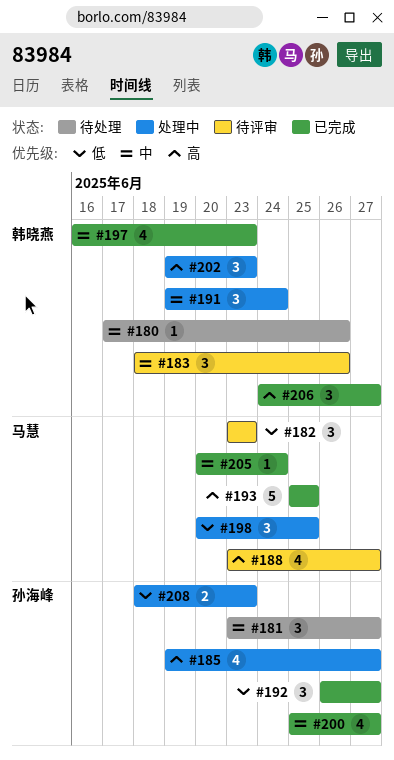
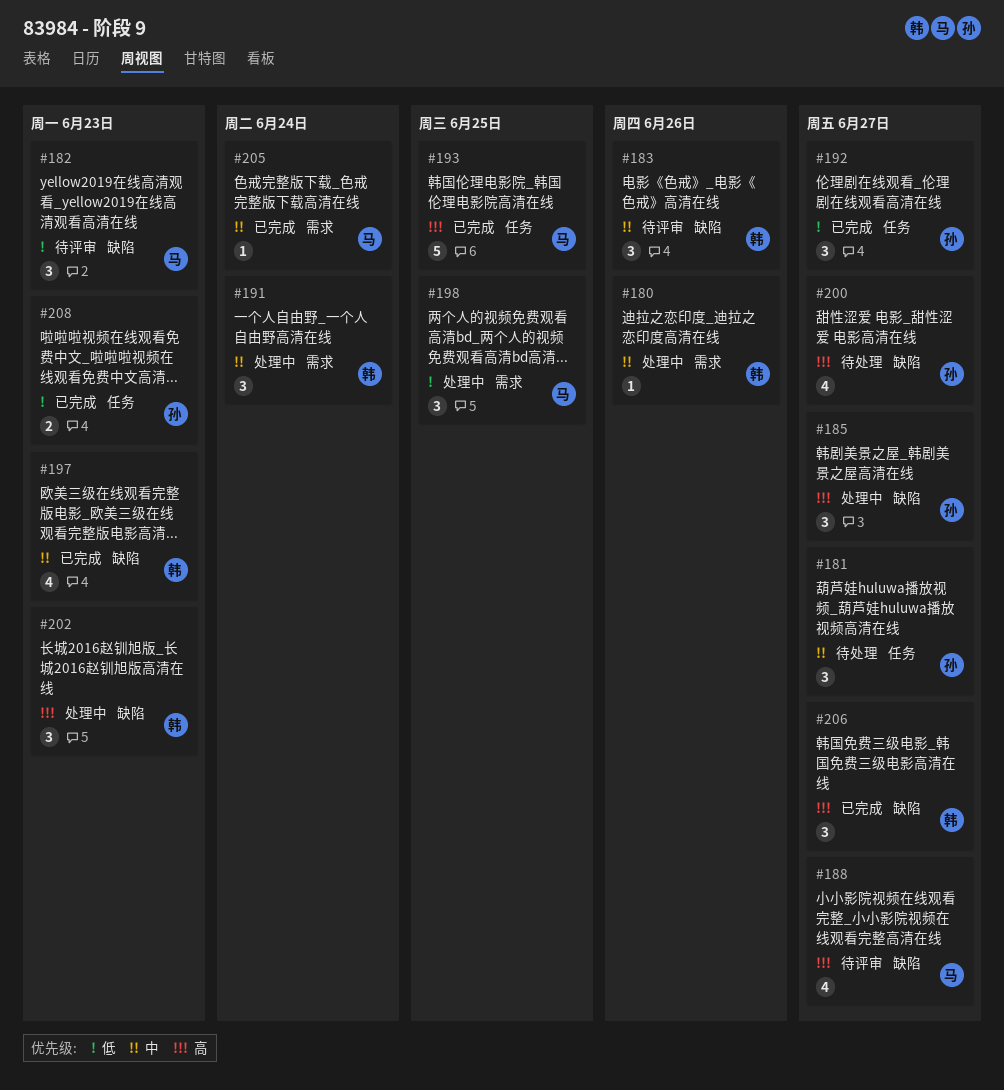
#180, status: 待处理 -> 处理中
#185, estimate: 4 -> 3
#200, status: 已完成 -> 待处理
#200, priority: 中 -> 高
#208, status: 处理中 -> 已完成

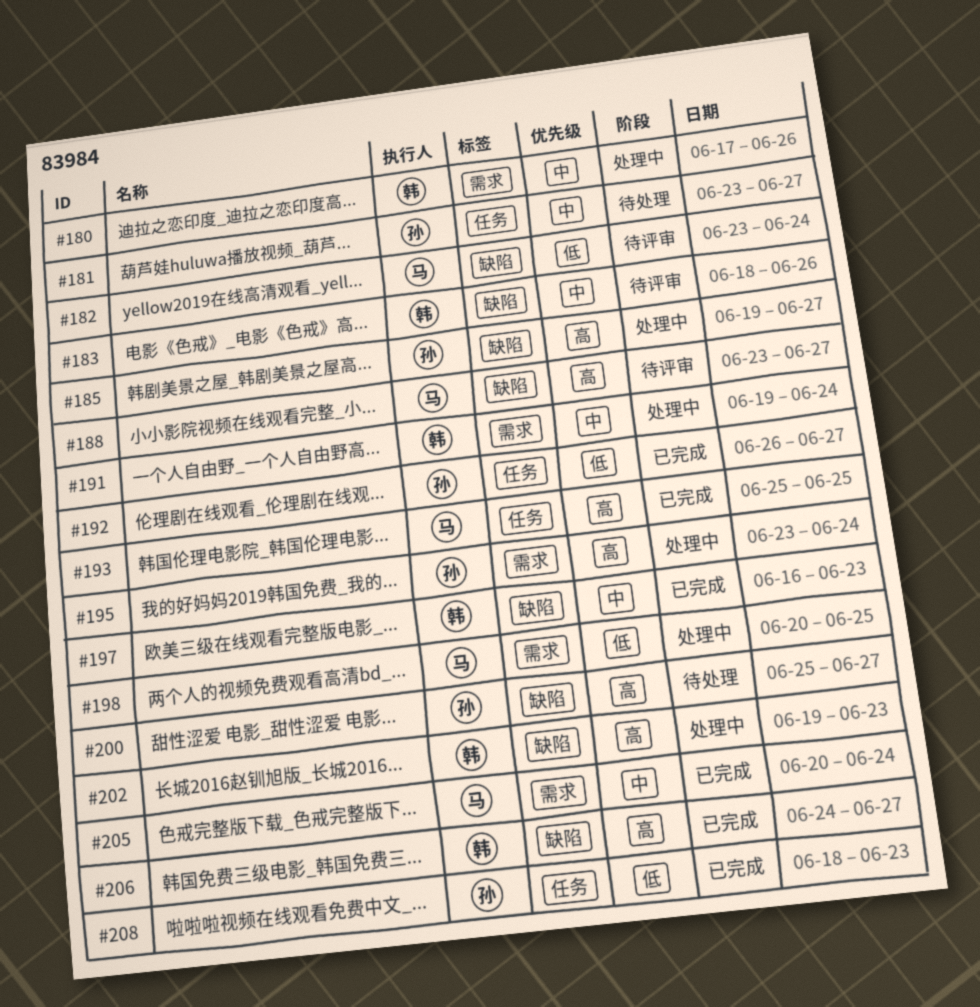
#182, due: Jun 23 -> Jun 24
#195: none -> present

